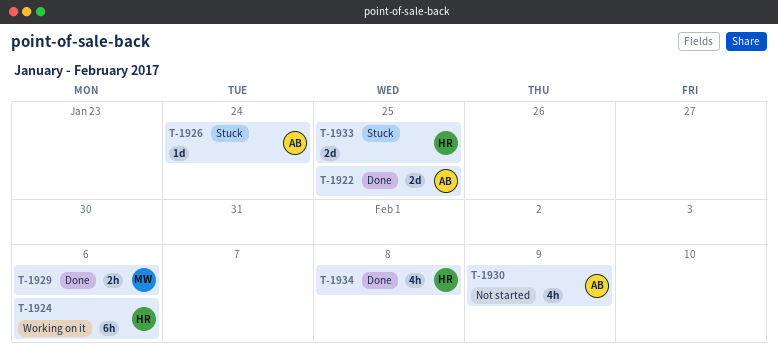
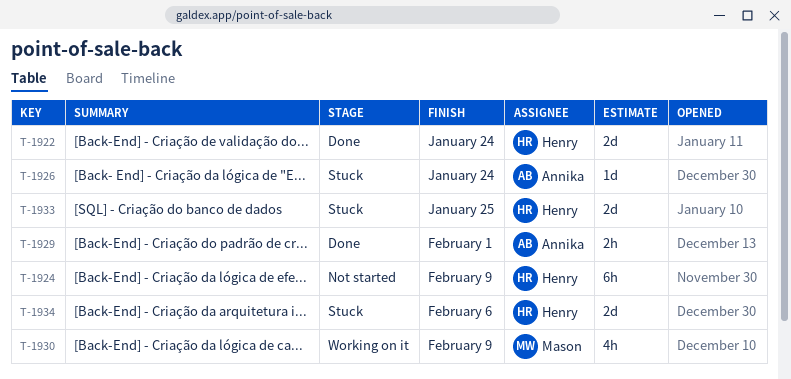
T-1922, owner: Annika -> Henry
T-1922, due: Jan 25 -> Jan 24
T-1924, status: Working on it -> Not started
T-1924, due: Feb 6 -> Feb 9
T-1929, owner: Mason -> Annika
T-1929, due: Feb 6 -> Feb 1
T-1930, status: Not started -> Working on it
T-1930, owner: Annika -> Mason
T-1934, status: Done -> Stuck
T-1934, estimate: 4h -> 2d
T-1934, due: Feb 8 -> Feb 6

